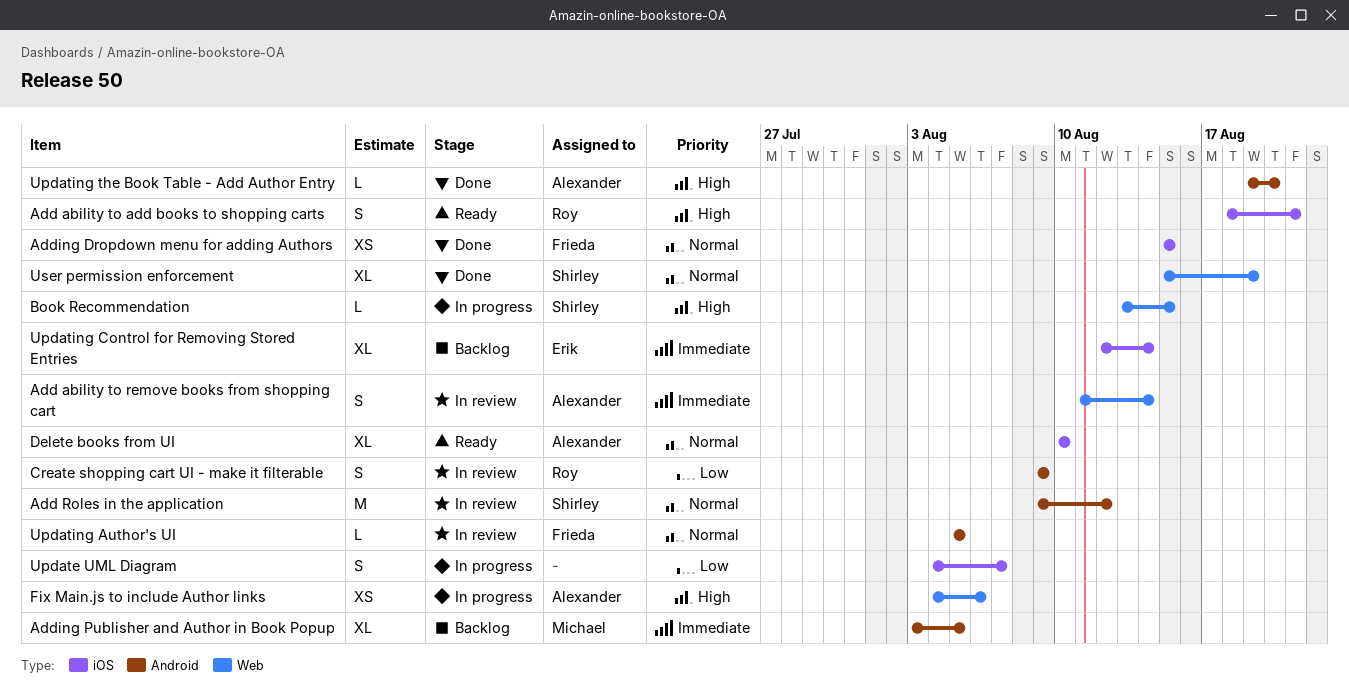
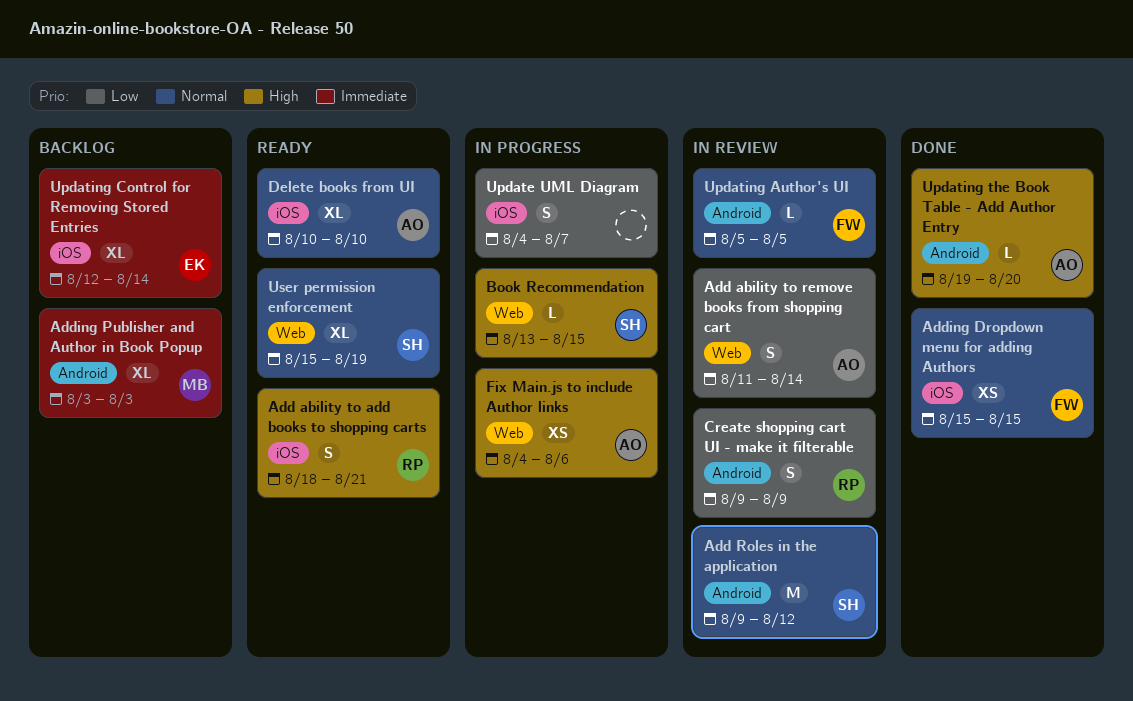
Add ability to remove books from shopping cart, priority: Immediate -> Low
Adding Publisher and Author in Book Popup, due: Aug 5 -> Aug 3
User permission enforcement, status: Done -> Ready

